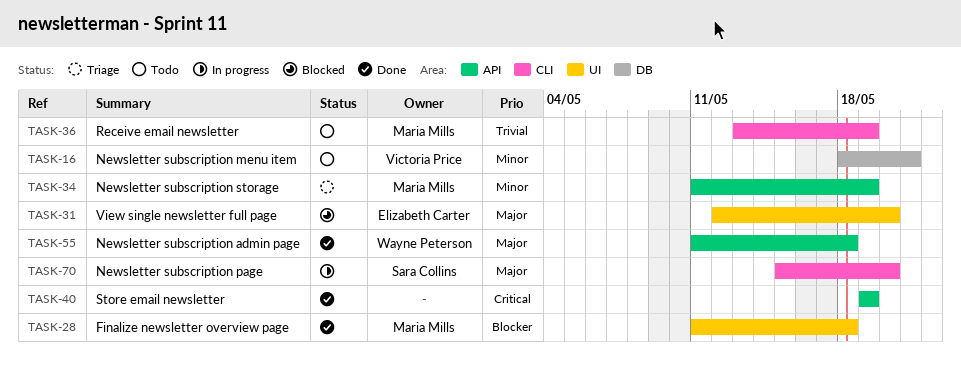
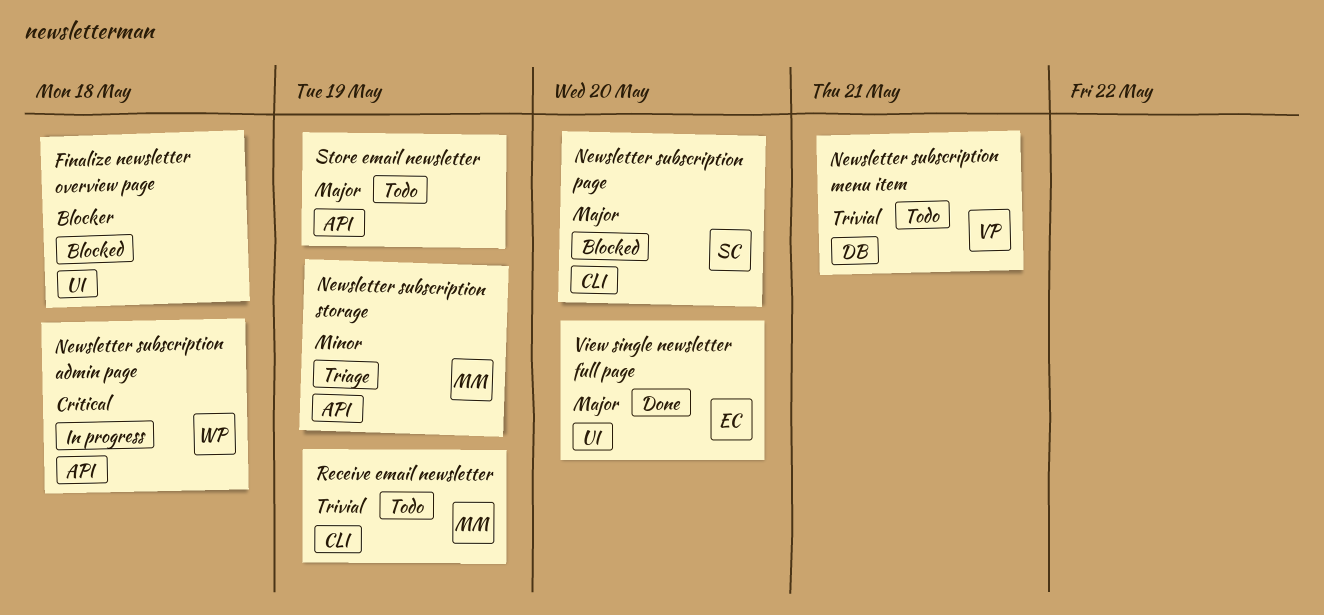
Finalize newsletter overview page, status: Done -> Blocked
Finalize newsletter overview page, owner: Maria Mills -> none
Newsletter subscription admin page, status: Done -> In progress
Newsletter subscription admin page, priority: Major -> Critical
Newsletter subscription menu item, priority: Minor -> Trivial
Newsletter subscription page, status: In progress -> Blocked
Store email newsletter, status: Done -> Todo
Store email newsletter, priority: Critical -> Major
View single newsletter full page, status: Blocked -> Done

